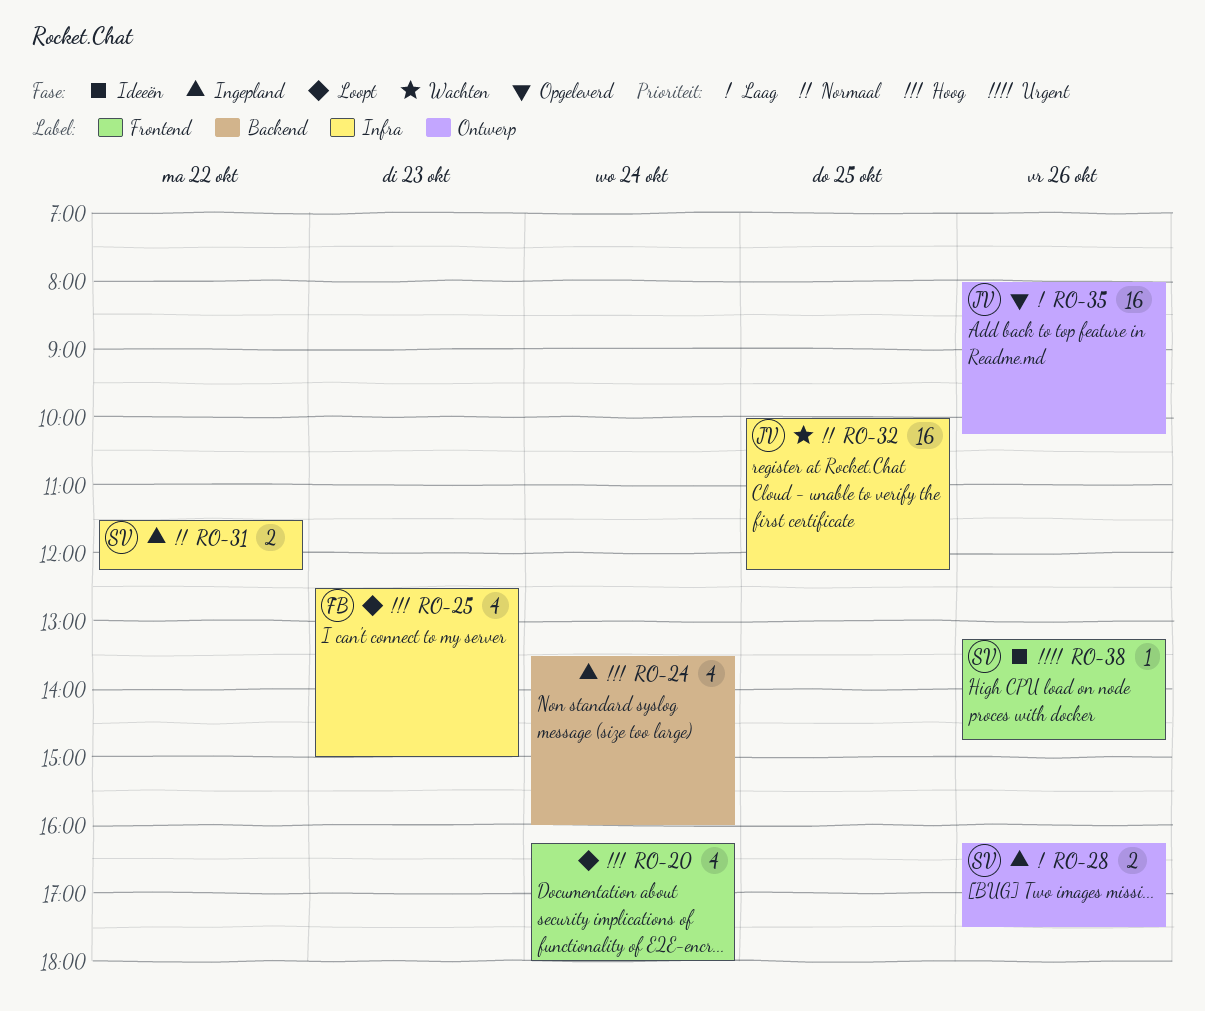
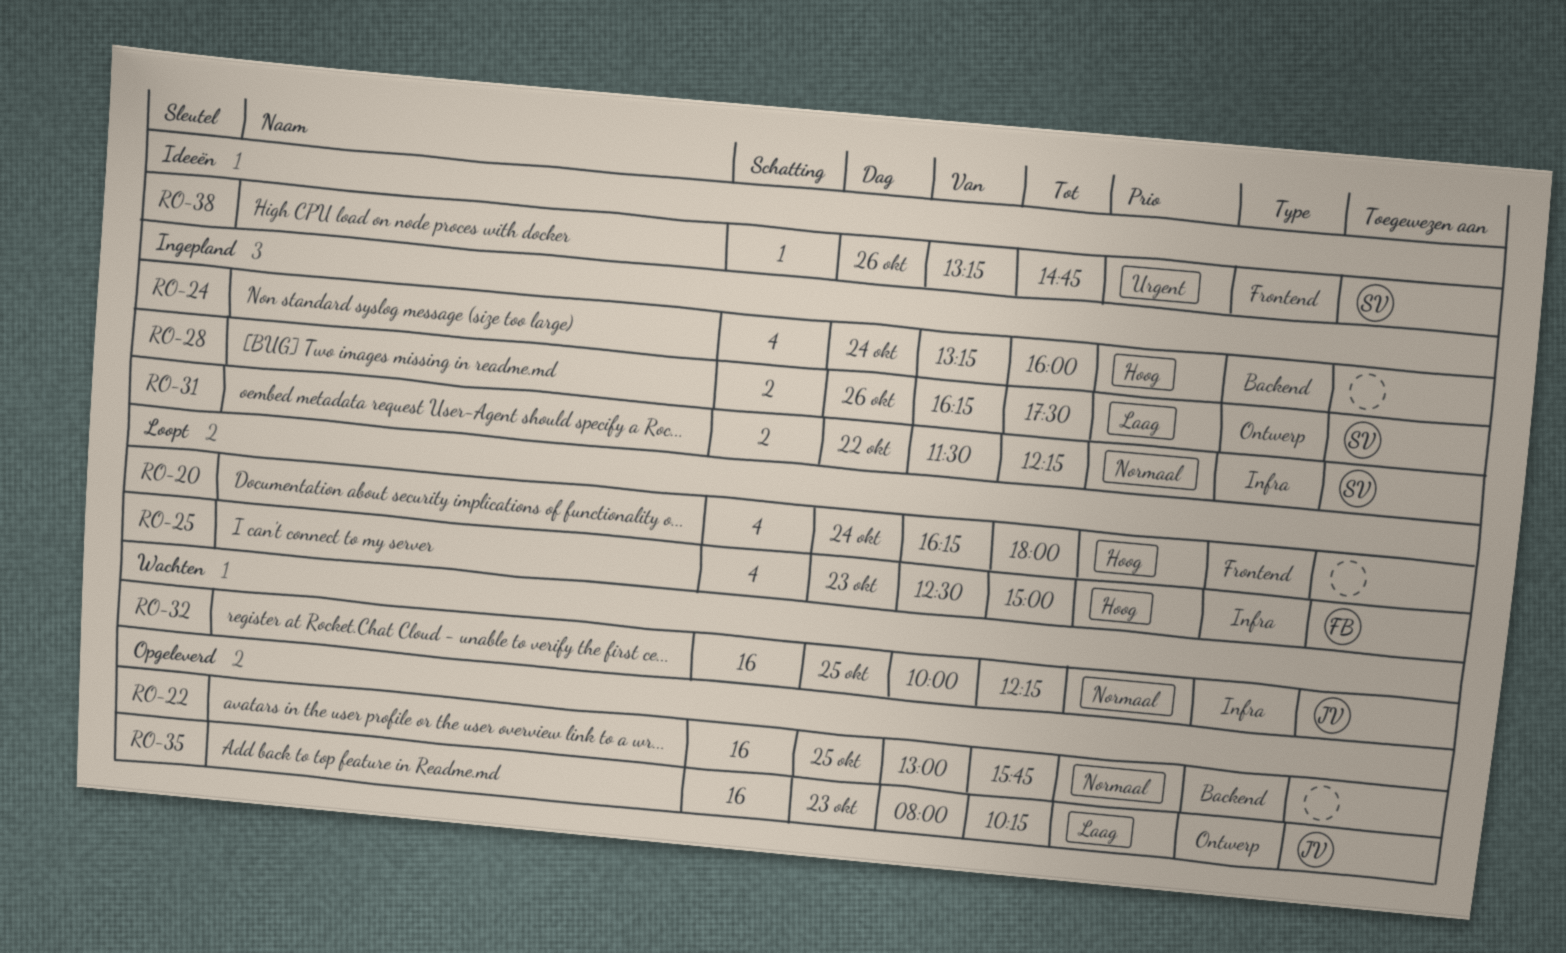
RO-22: none -> present
RO-24, begins: 13:30 -> 13:15
RO-35, day: Oct 26 -> Oct 23

